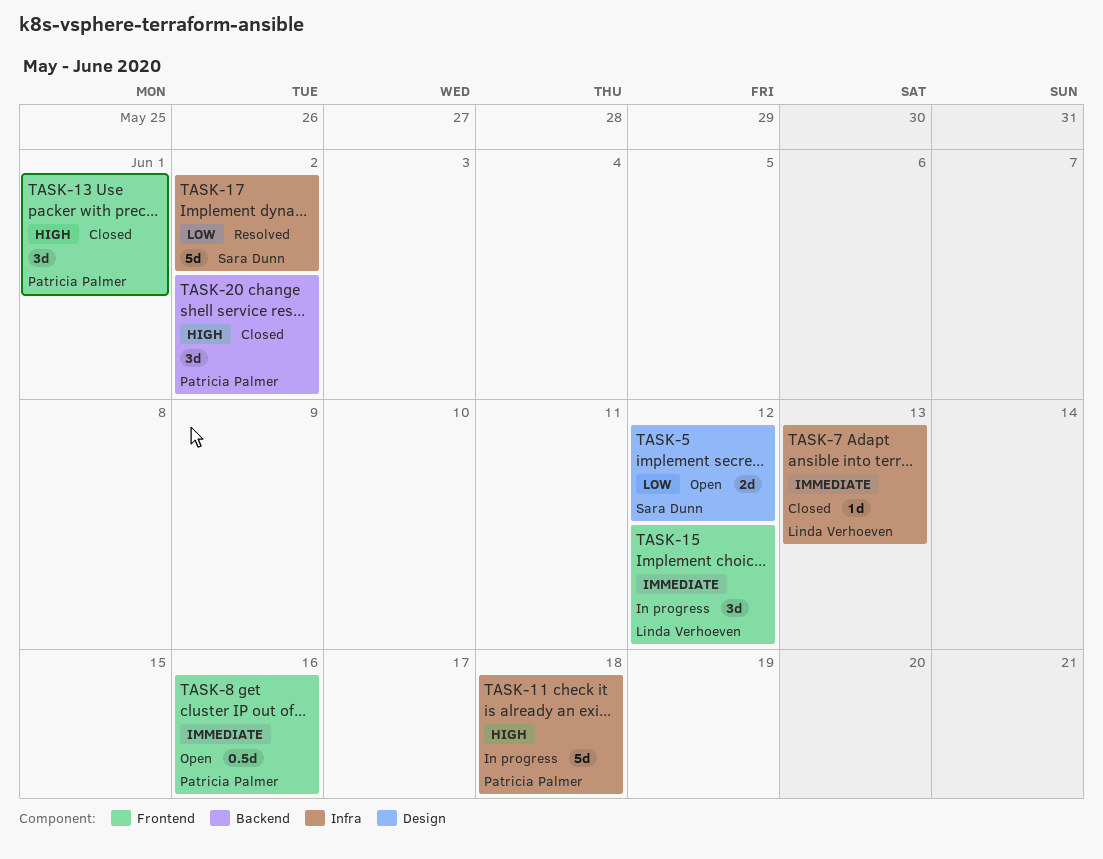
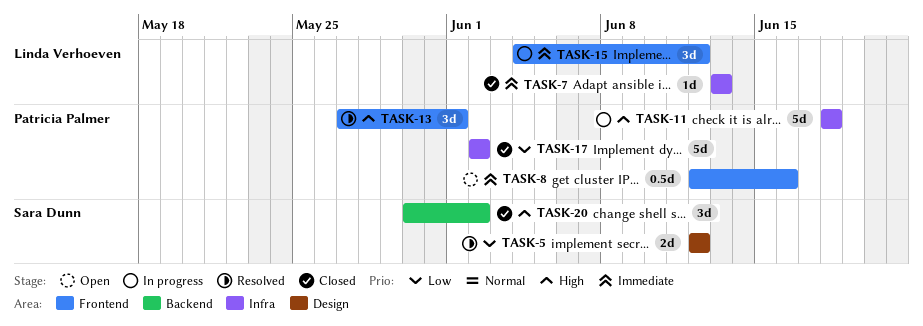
TASK-5, status: Open -> Resolved
TASK-13, status: Closed -> Resolved
TASK-17, status: Resolved -> Closed
TASK-17, owner: Sara Dunn -> Patricia Palmer
TASK-20, owner: Patricia Palmer -> Sara Dunn

